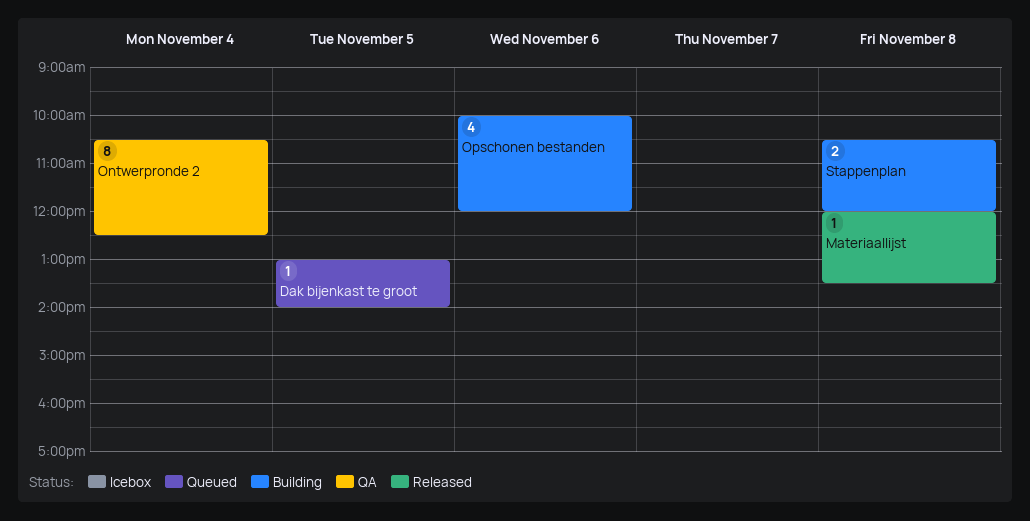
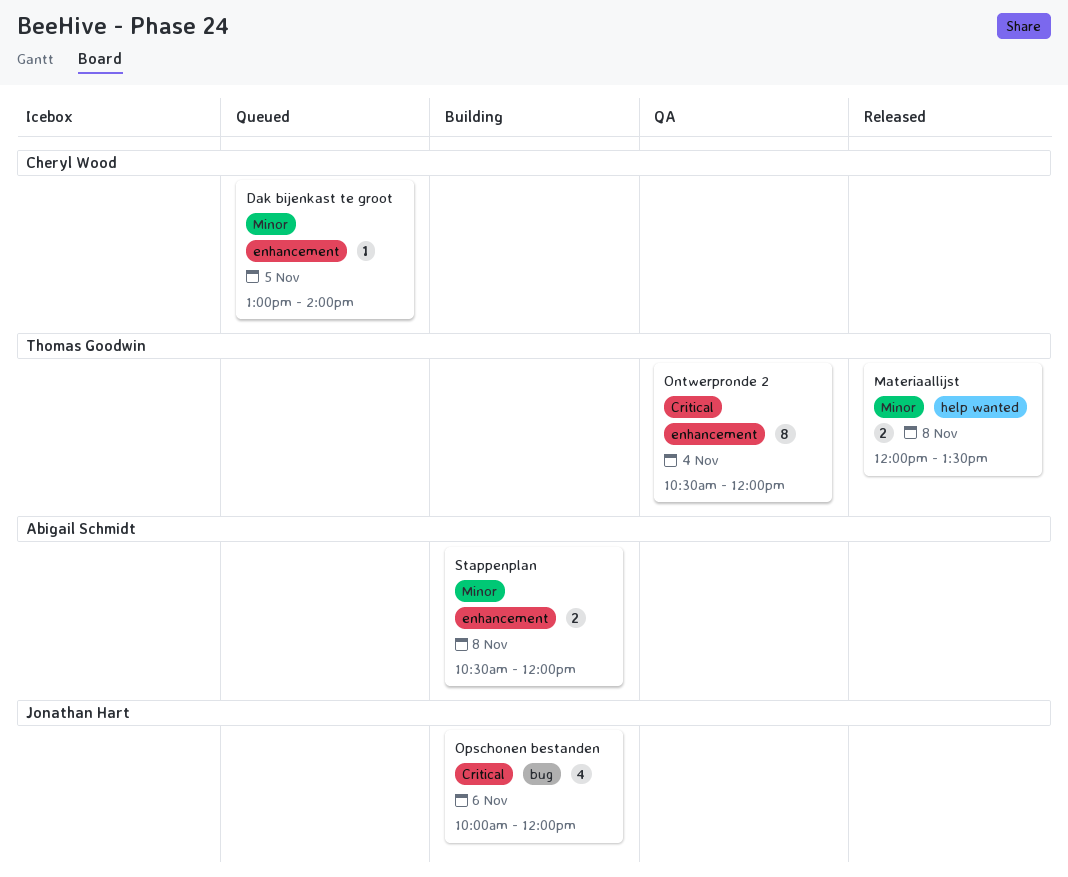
Materiaallijst, estimate: 1 -> 2
Ontwerpronde 2, ends: 12:30 -> 12:00

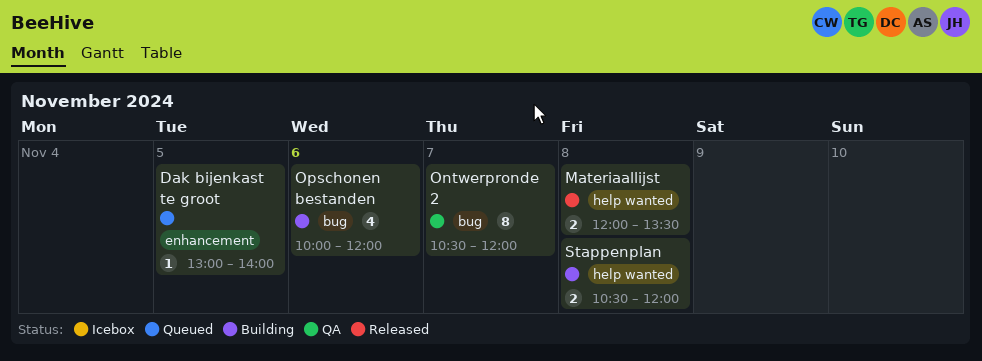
Ontwerpronde 2, label: enhancement -> bug
Ontwerpronde 2, day: Nov 4 -> Nov 7
Stappenplan, label: enhancement -> help wanted

